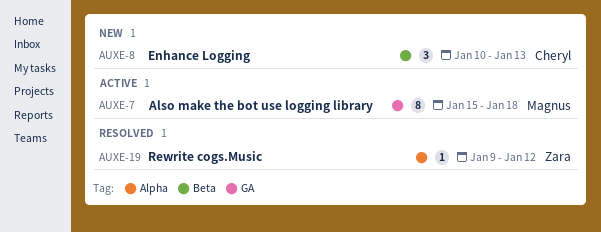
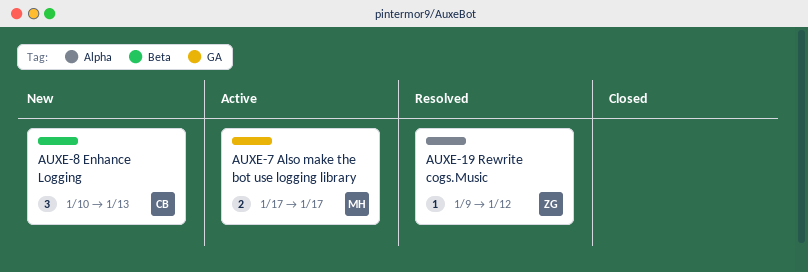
AUXE-7, estimate: 8 -> 2
AUXE-7, start: Jan 15 -> Jan 17
AUXE-7, due: Jan 18 -> Jan 17

